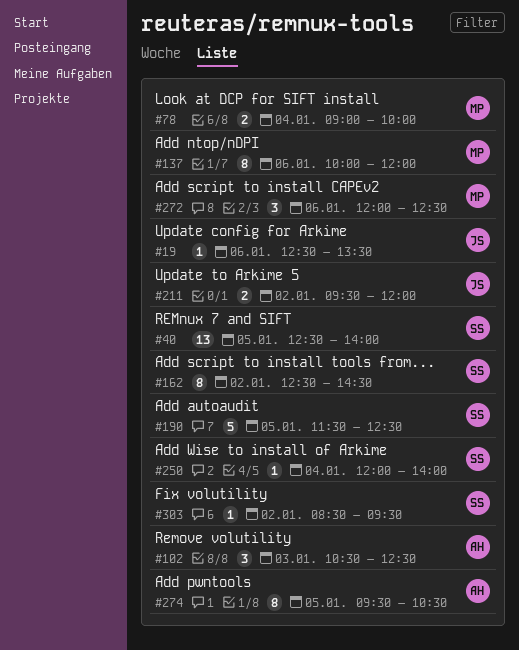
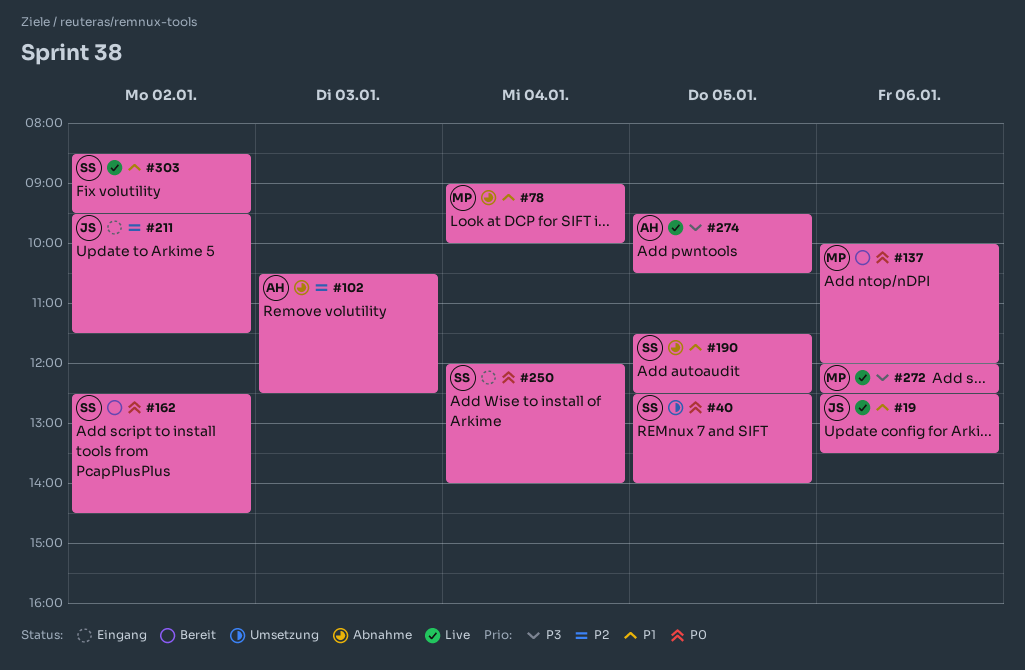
#211, ends: 12:00 -> 11:30

